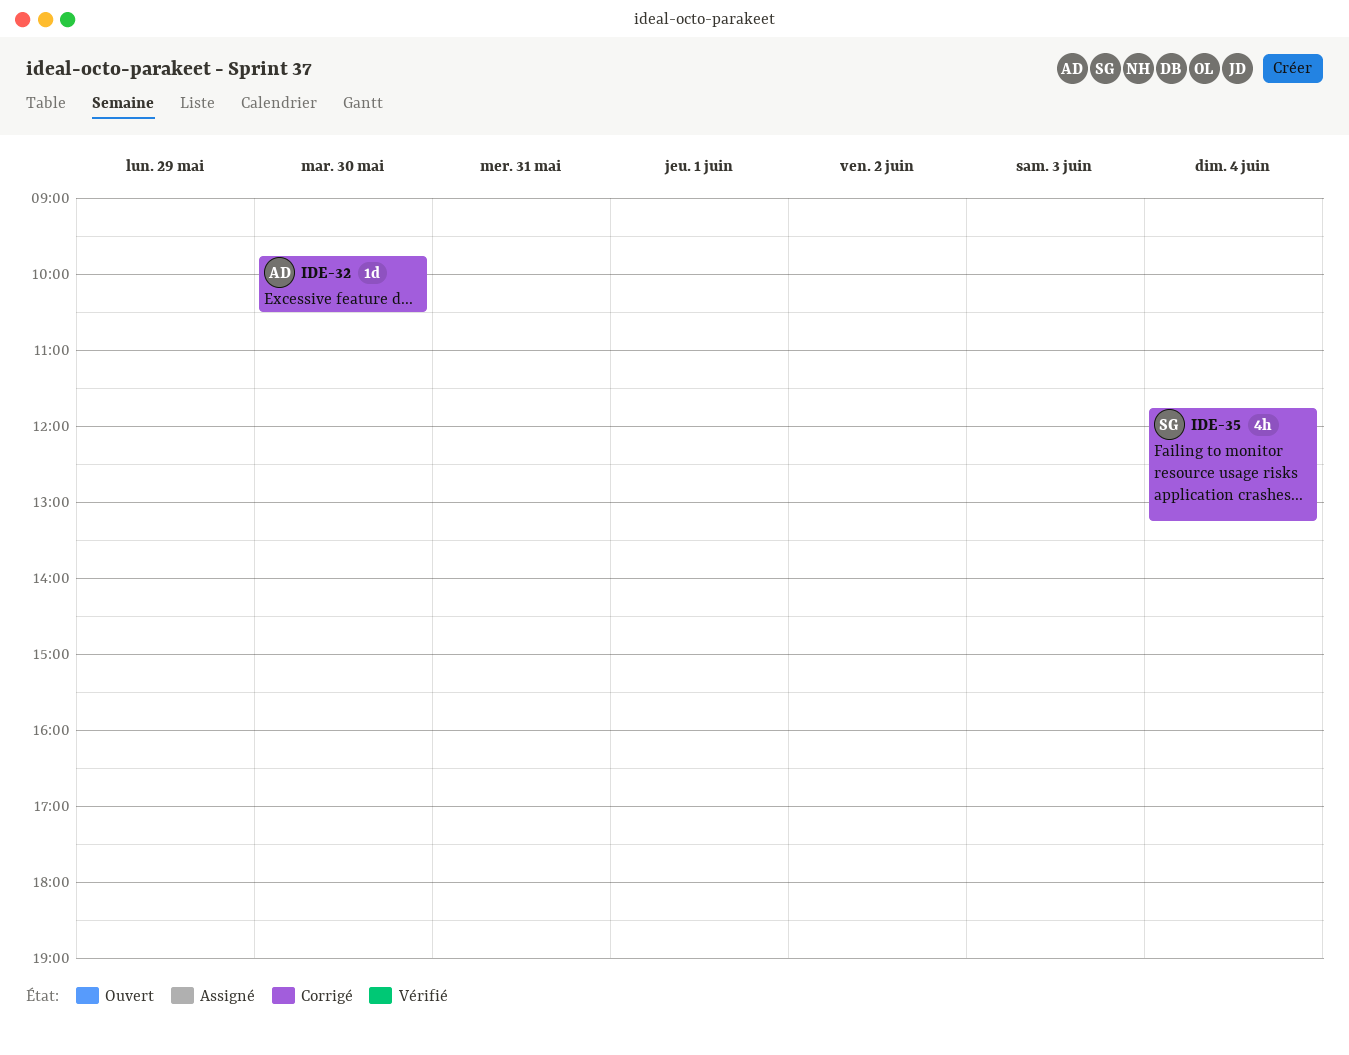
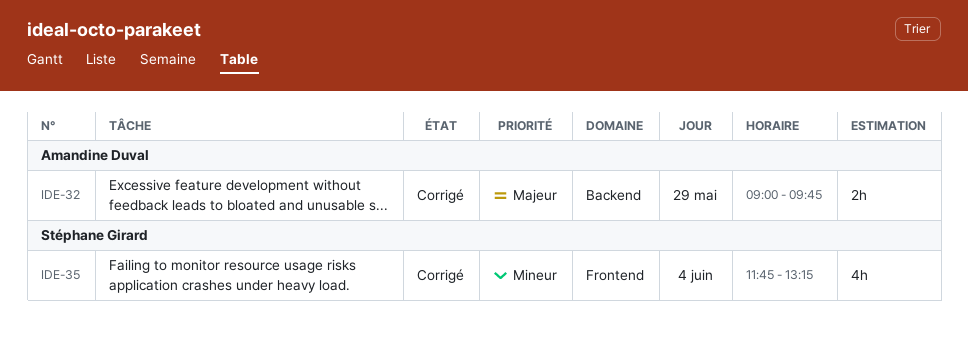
IDE-32, estimate: 1d -> 2h
IDE-32, day: May 30 -> May 29
IDE-32, begins: 09:45 -> 09:00
IDE-32, ends: 10:30 -> 09:45

